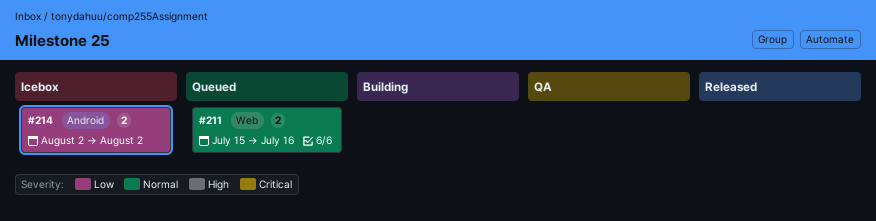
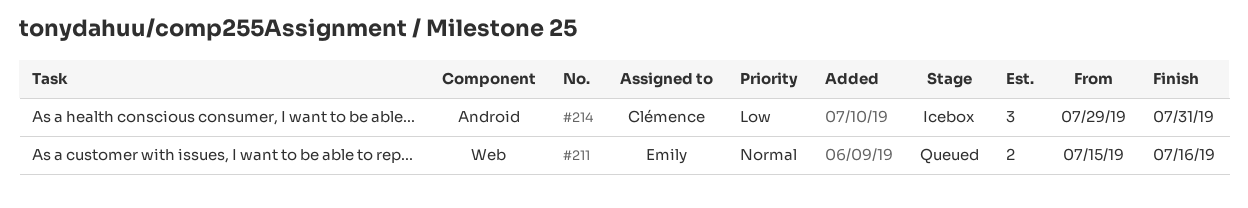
#214, estimate: 2 -> 3
#214, start: Aug 2 -> Jul 29
#214, due: Aug 2 -> Jul 31

